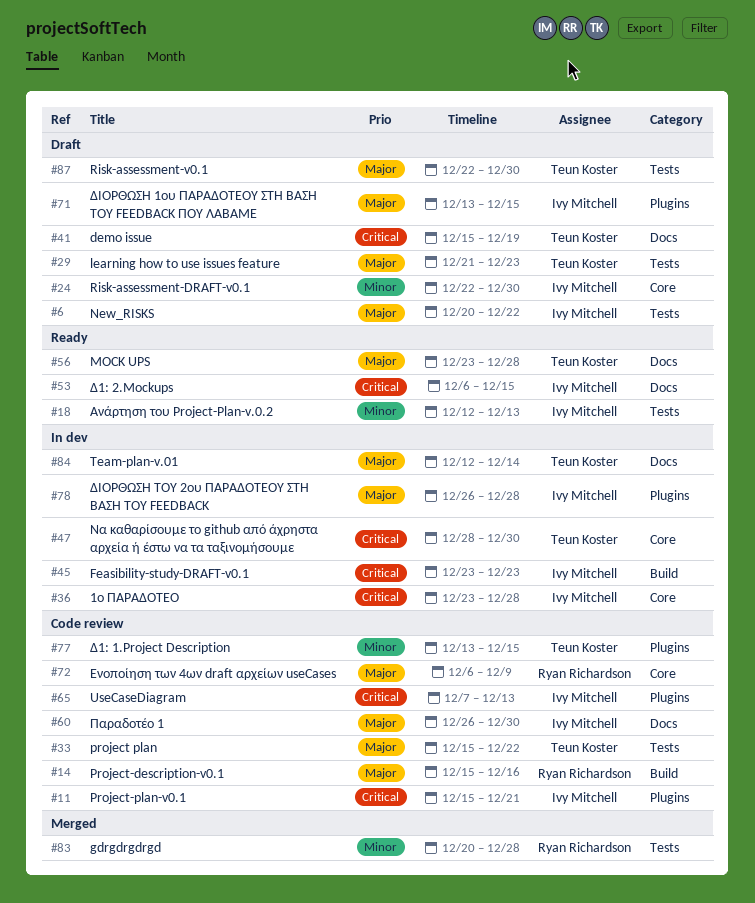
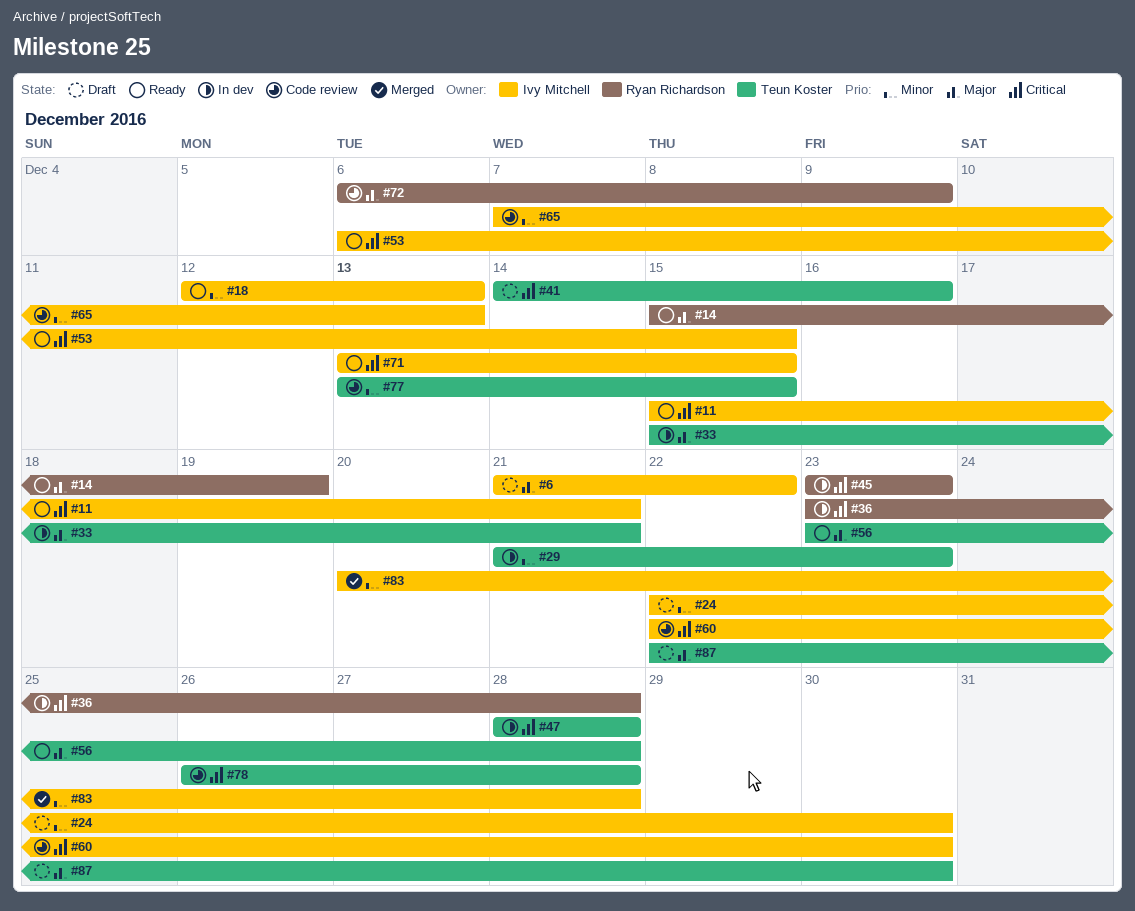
#6, start: Dec 20 -> Dec 21
#11, status: Code review -> Ready
#14, status: Code review -> Ready
#14, due: Dec 16 -> Dec 19
#29, status: Draft -> In dev
#29, priority: Major -> Minor
#33, status: Code review -> In dev
#33, due: Dec 22 -> Dec 21
#36, owner: Ivy Mitchell -> Ryan Richardson
#41, start: Dec 15 -> Dec 14
#41, due: Dec 19 -> Dec 16
#45, owner: Ivy Mitchell -> Ryan Richardson
#47, due: Dec 30 -> Dec 28
#60, priority: Major -> Critical
#60, start: Dec 26 -> Dec 22
#65, priority: Critical -> Minor
#71, status: Draft -> Ready
#71, priority: Major -> Critical
#78, status: In dev -> Code review
#78, owner: Ivy Mitchell -> Teun Koster
#78, priority: Major -> Critical
#83, owner: Ryan Richardson -> Ivy Mitchell
#84: present -> none

